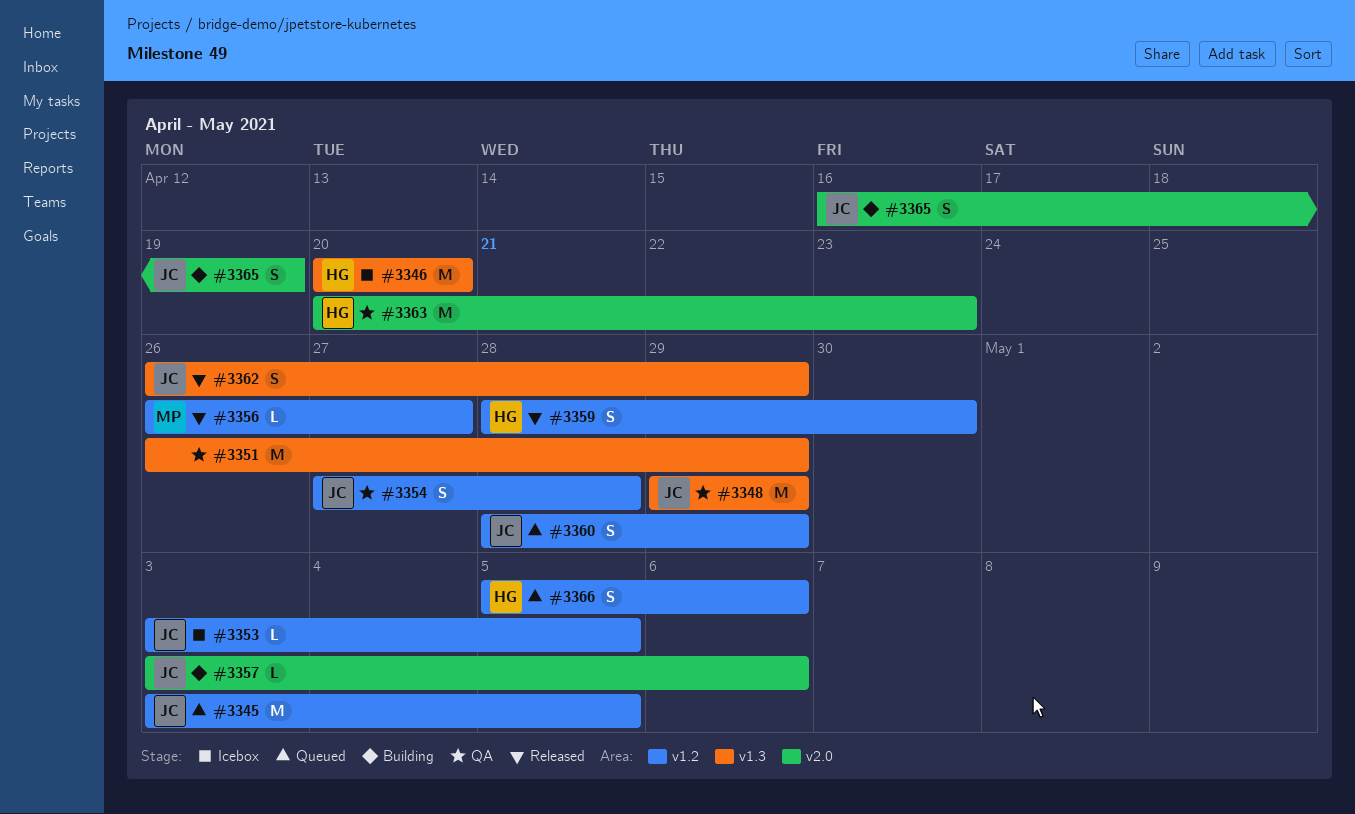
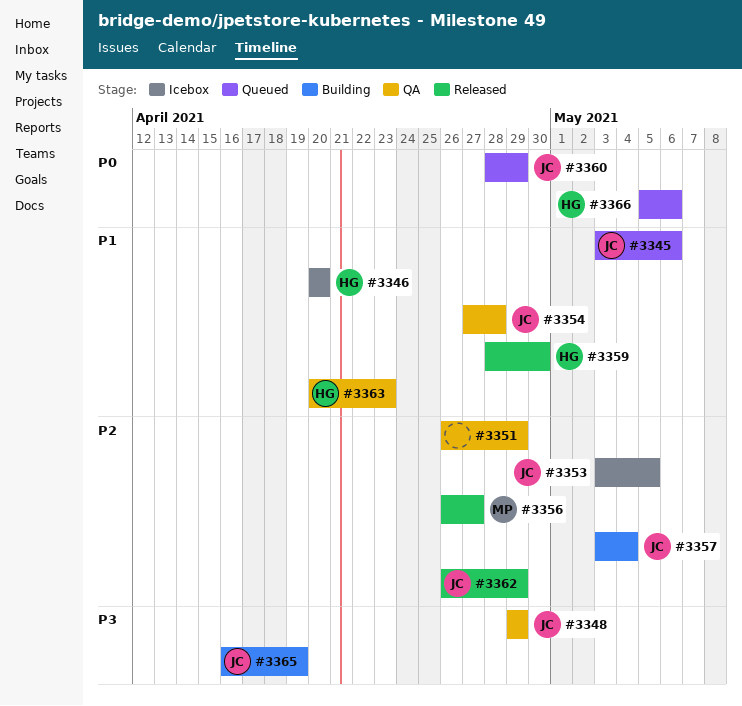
#3345, due: May 5 -> May 6
#3357, due: May 6 -> May 4

